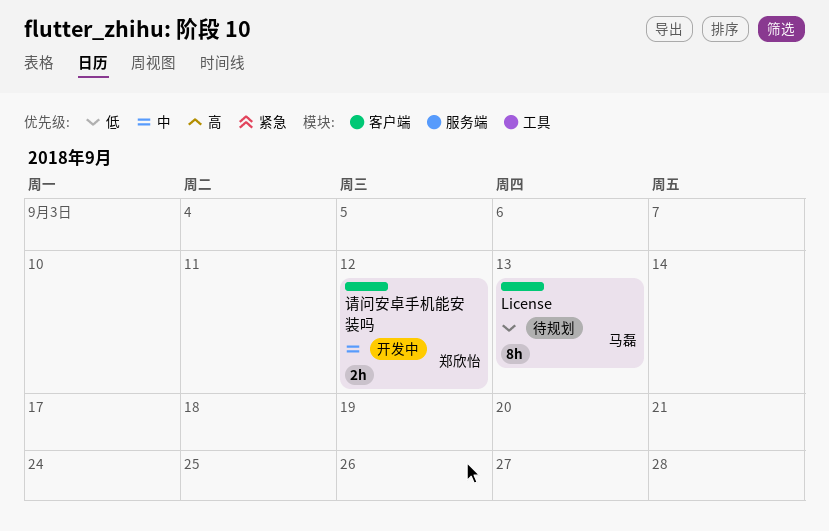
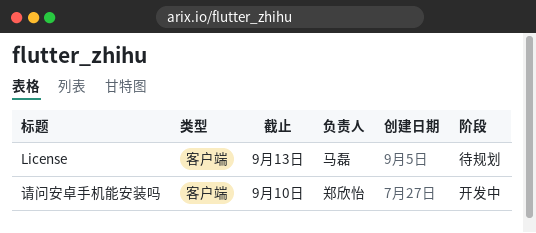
请问安卓手机能安装吗, due: Sep 12 -> Sep 10

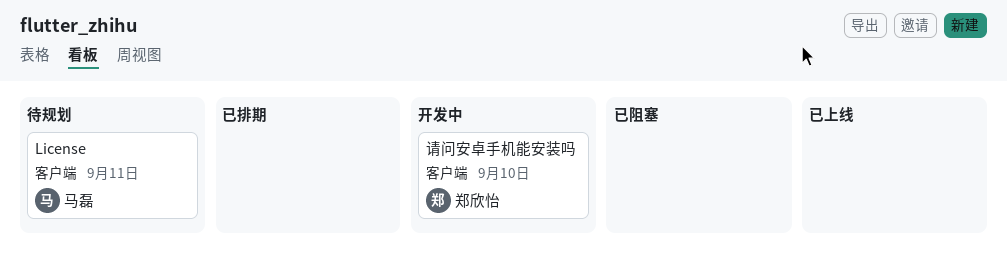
License, due: Sep 13 -> Sep 11

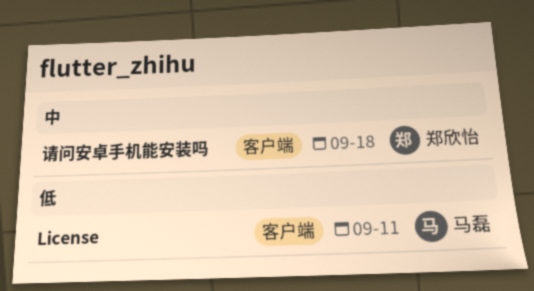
请问安卓手机能安装吗, due: Sep 10 -> Sep 18

